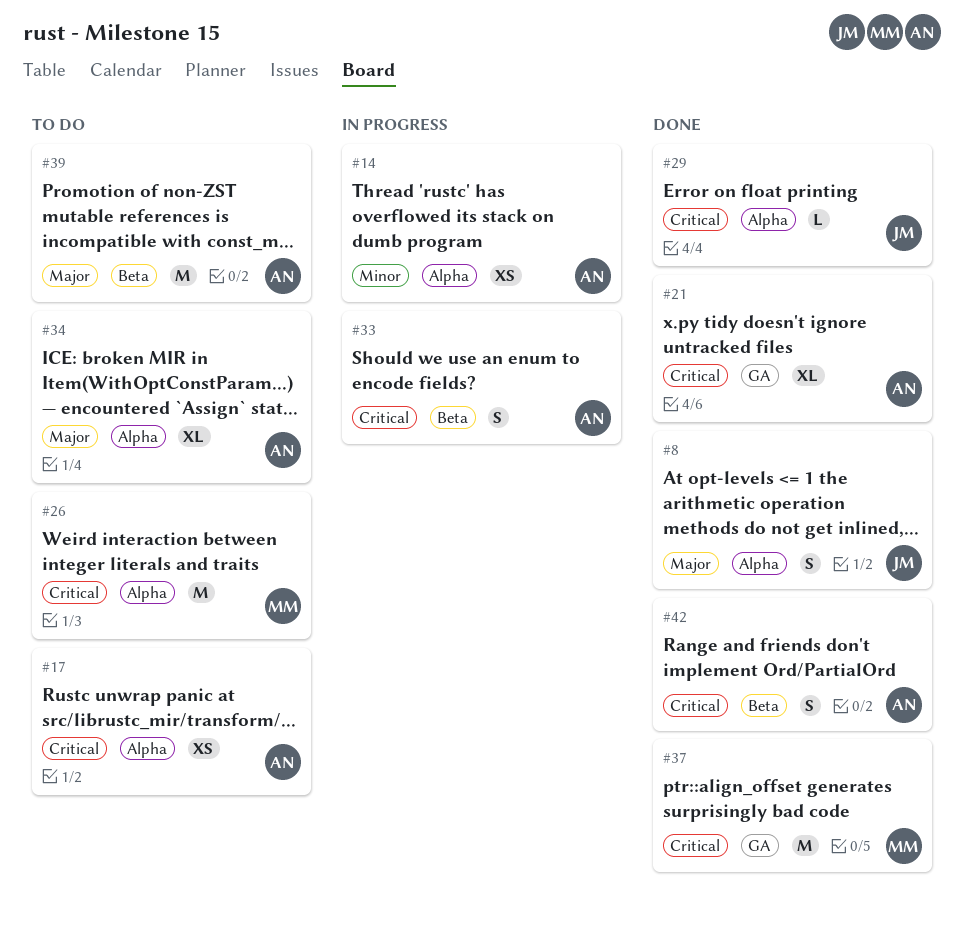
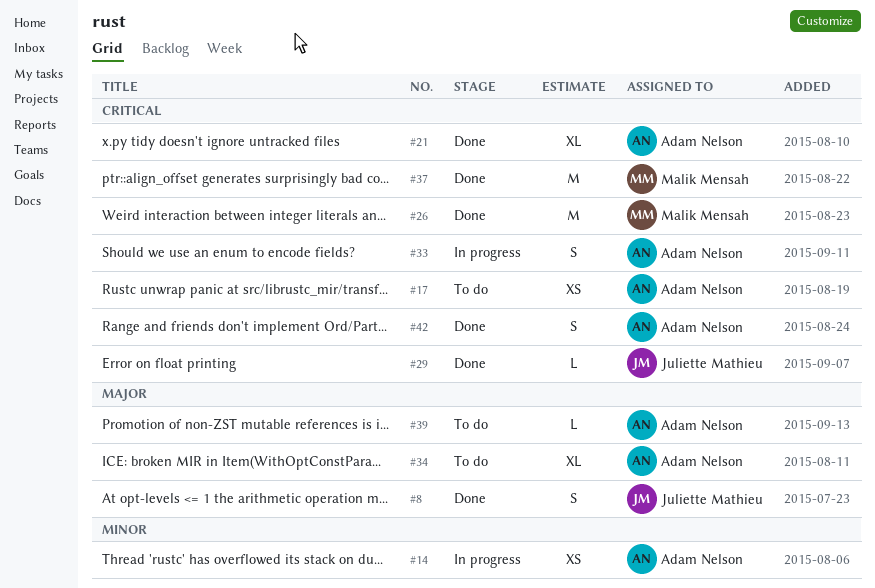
#26, status: To do -> Done
#39, estimate: M -> L

